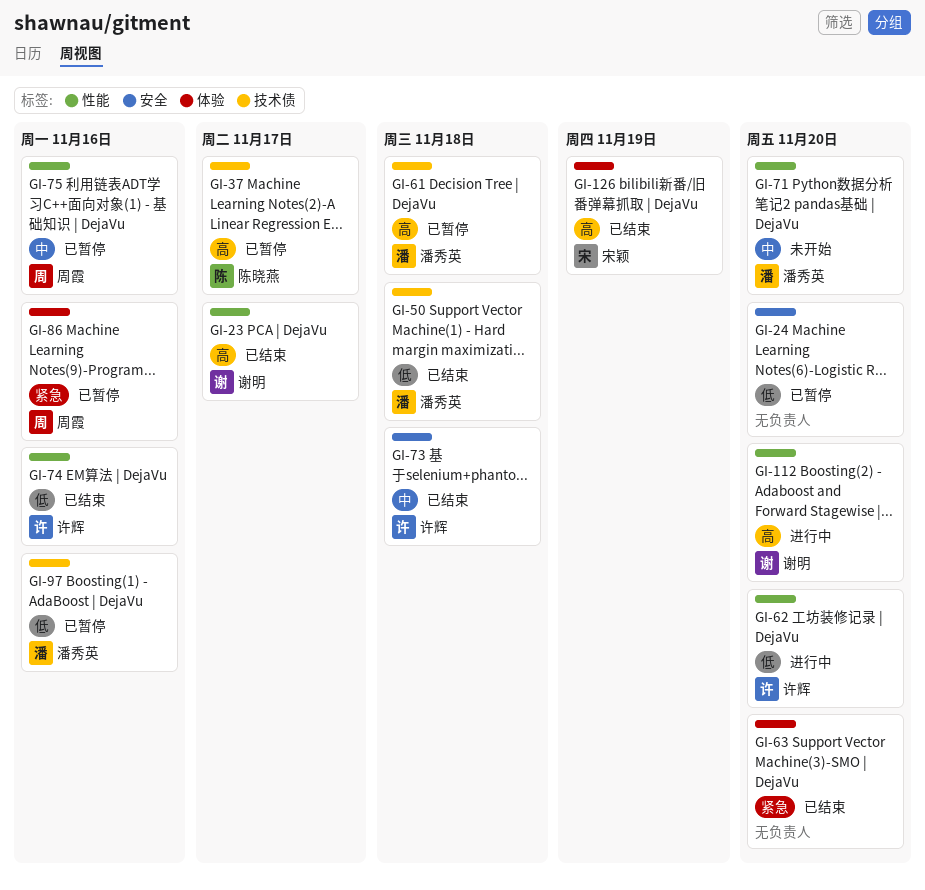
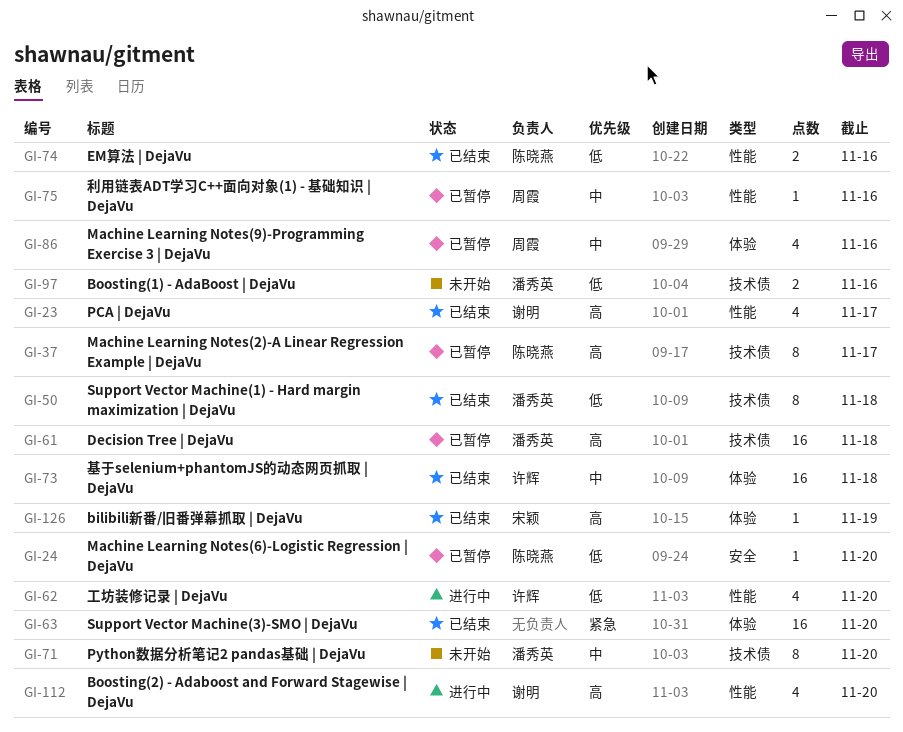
GI-24, owner: none -> 陈晓燕
GI-71, label: 性能 -> 技术债
GI-73, label: 安全 -> 体验
GI-74, owner: 许辉 -> 陈晓燕
GI-86, priority: 紧急 -> 中
GI-97, status: 已暂停 -> 未开始

